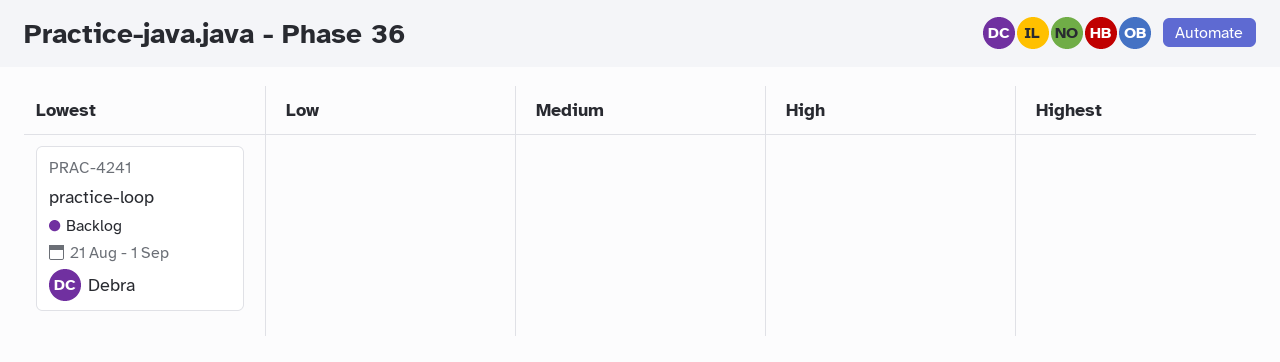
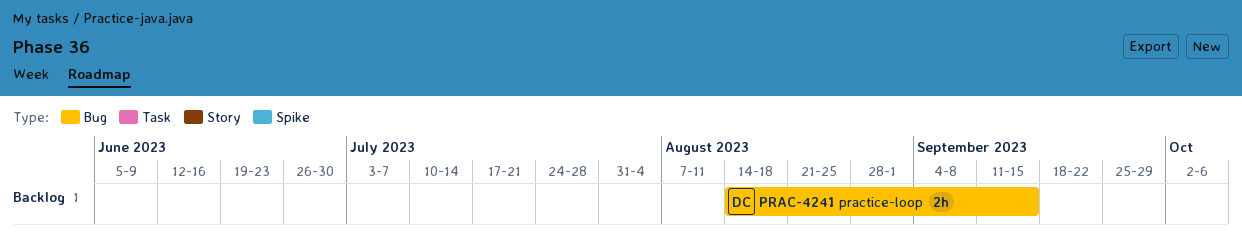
PRAC-4241, start: Aug 21 -> Aug 14
PRAC-4241, due: Sep 1 -> Sep 15

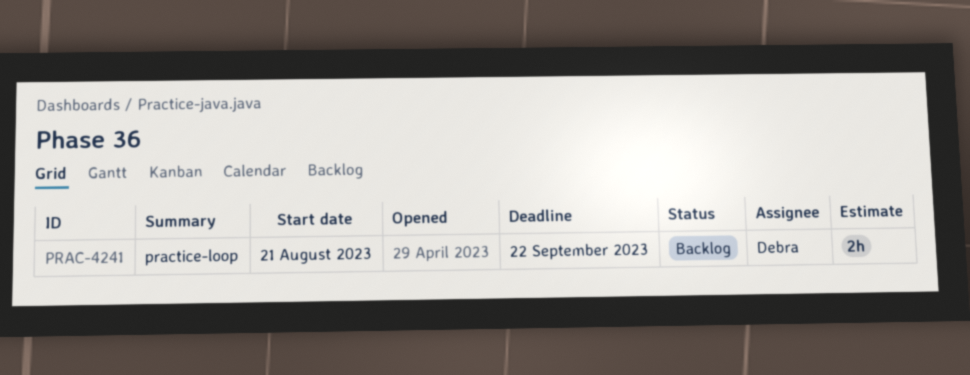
PRAC-4241, start: Aug 14 -> Aug 21
PRAC-4241, due: Sep 15 -> Sep 22

